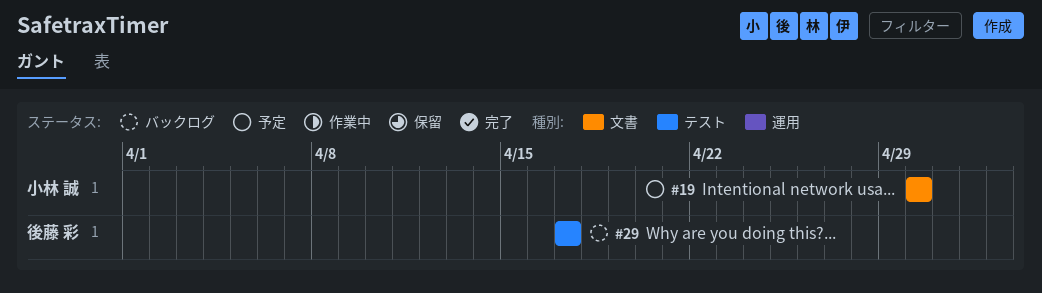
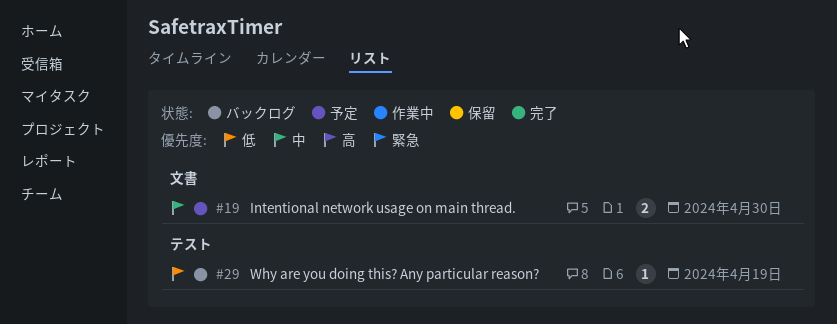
#29, due: Apr 17 -> Apr 19

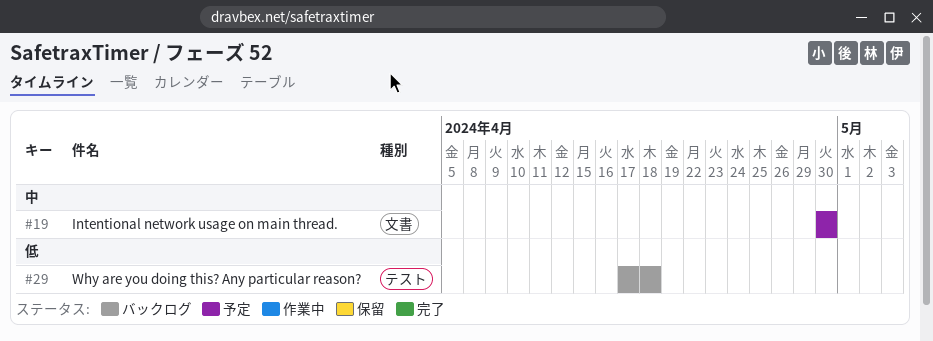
#29, due: Apr 19 -> Apr 18

